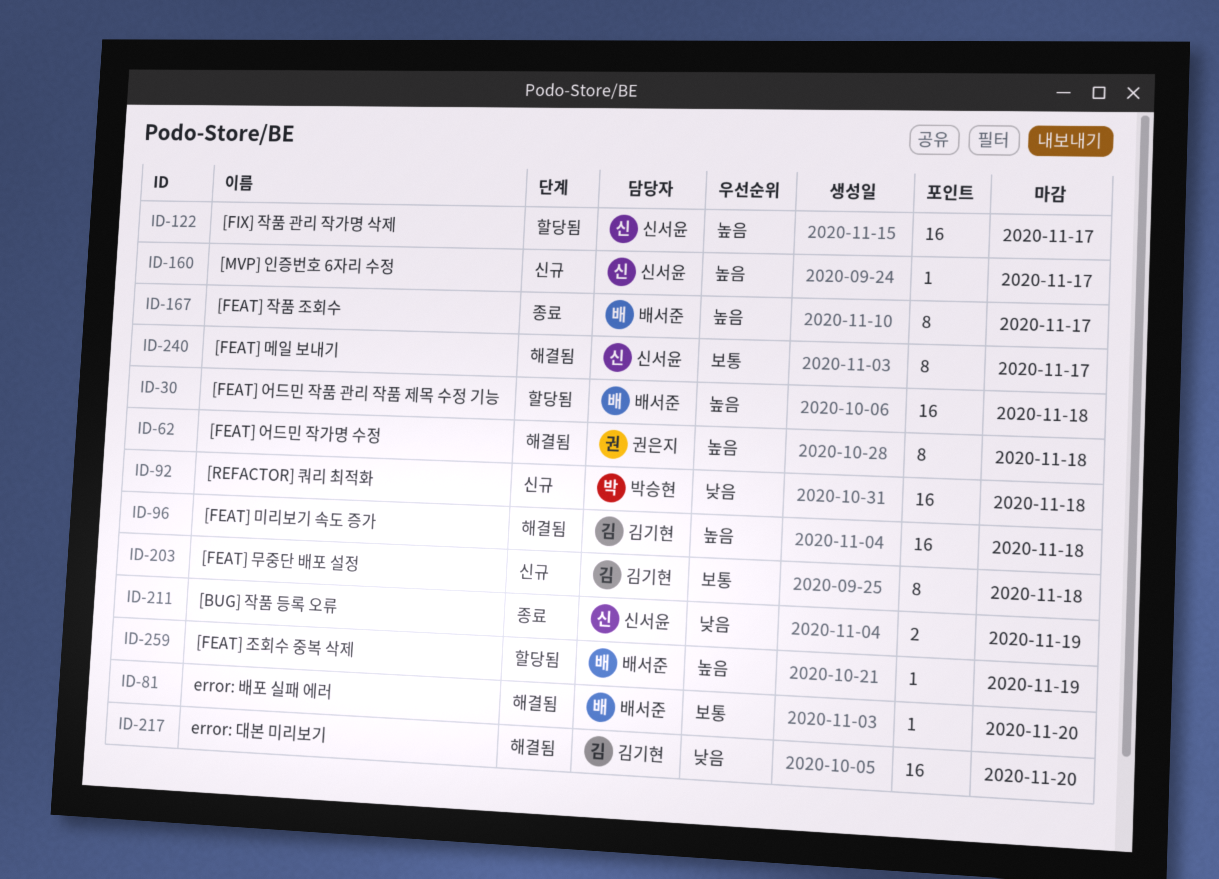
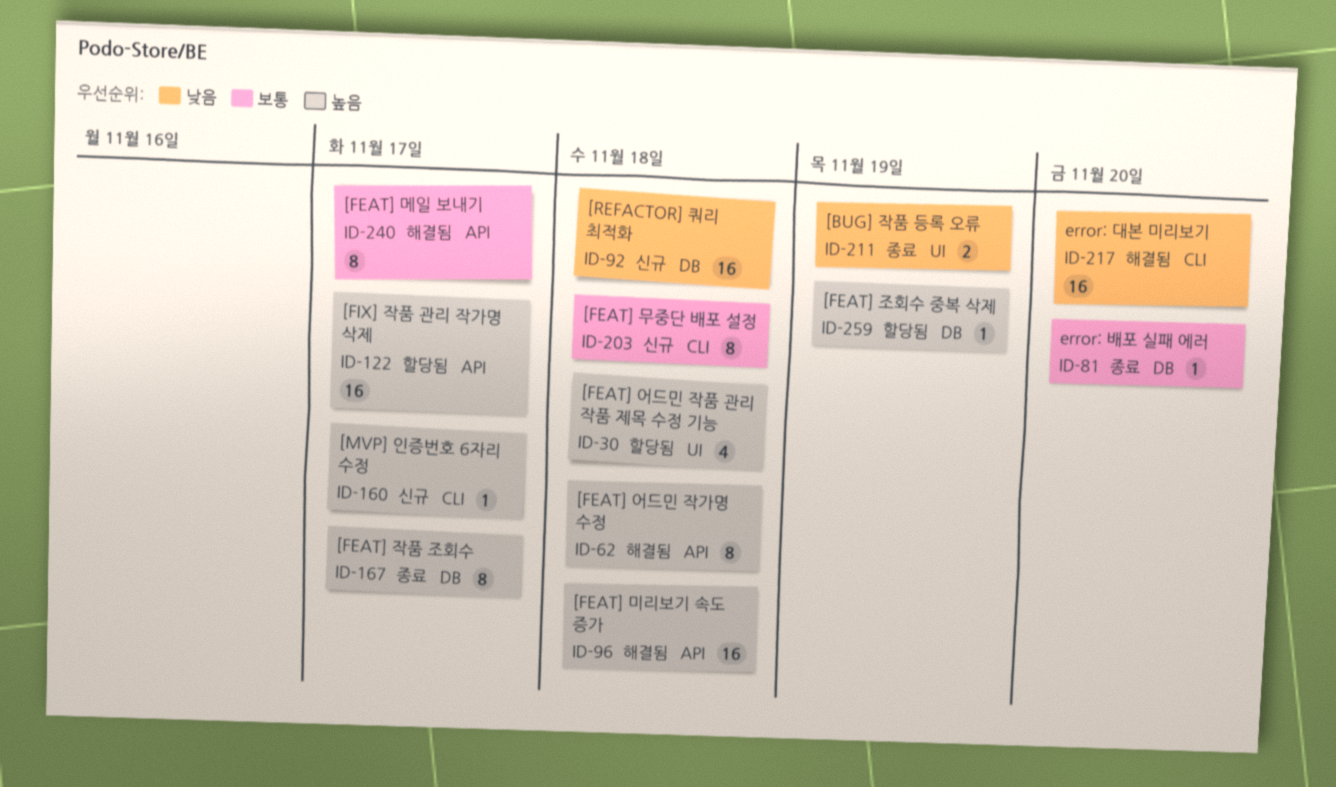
ID-30, estimate: 16 -> 4
ID-81, status: 해결됨 -> 종료

